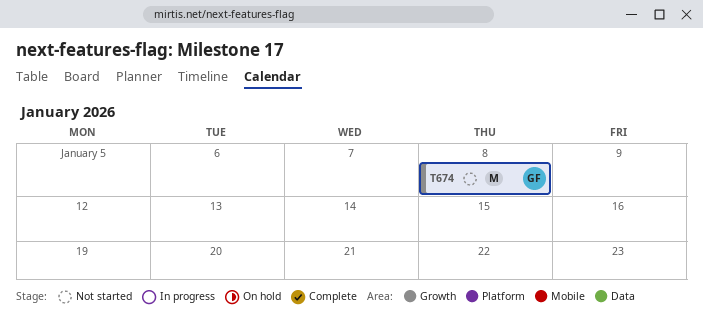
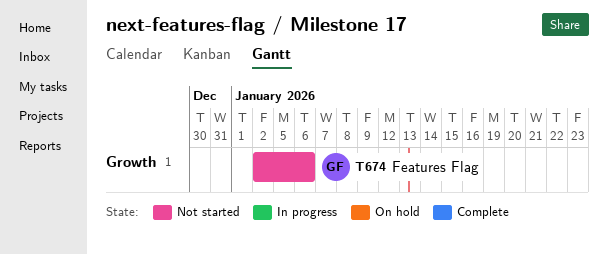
T674, due: Jan 8 -> Jan 6

